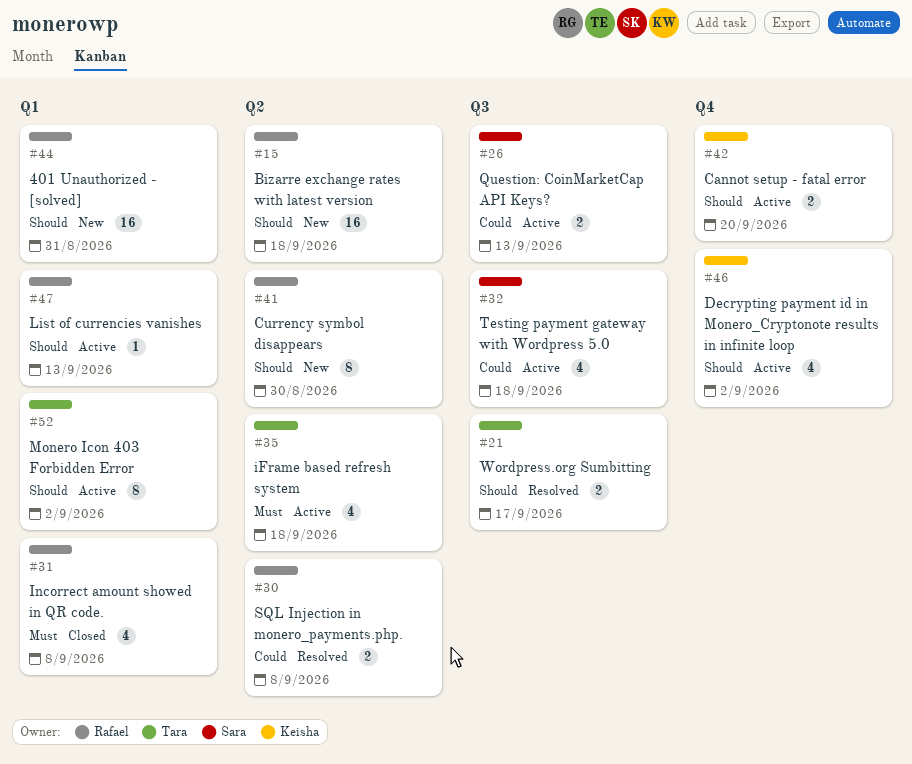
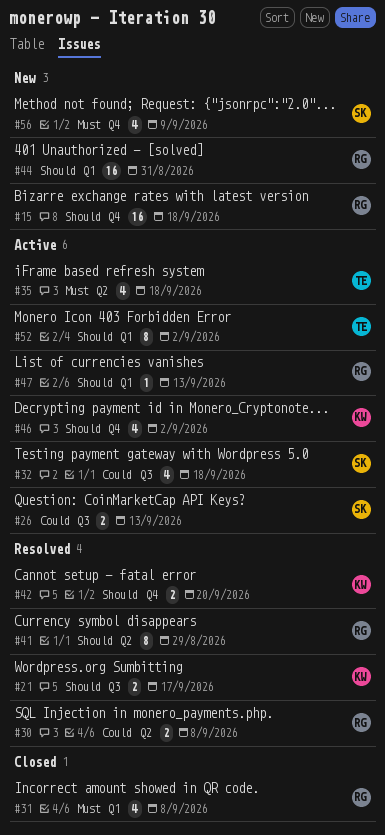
#15, label: Q2 -> Q4
#21, owner: Tara -> Keisha
#41, status: New -> Resolved
#41, due: Aug 30 -> Aug 29
#42, status: Active -> Resolved
#56: none -> present

